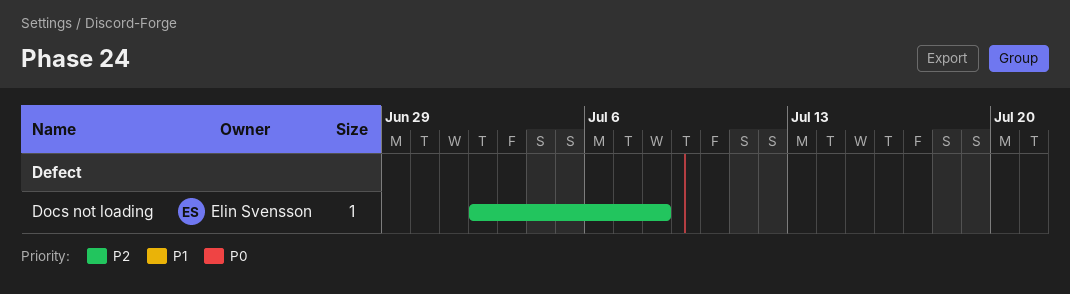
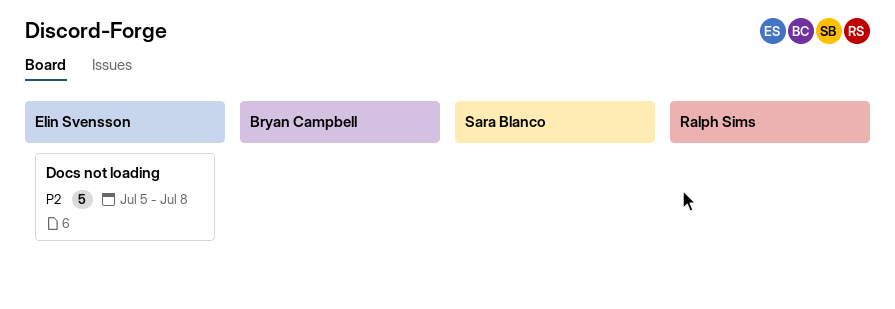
Docs not loading, estimate: 1 -> 5
Docs not loading, start: Jul 2 -> Jul 5

